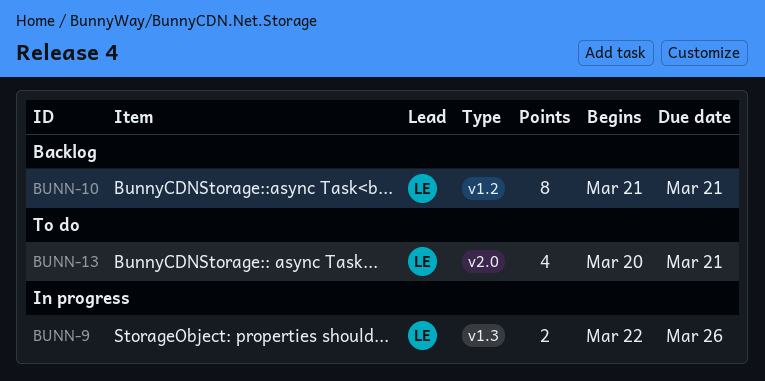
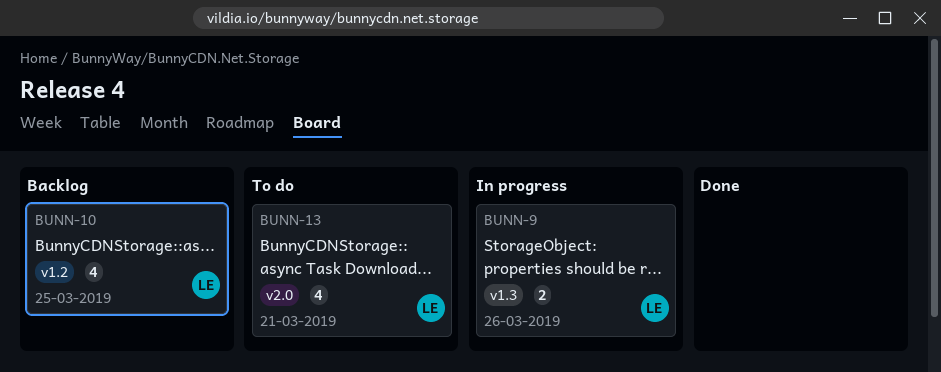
BUNN-10, estimate: 8 -> 4
BUNN-10, due: Mar 21 -> Mar 25

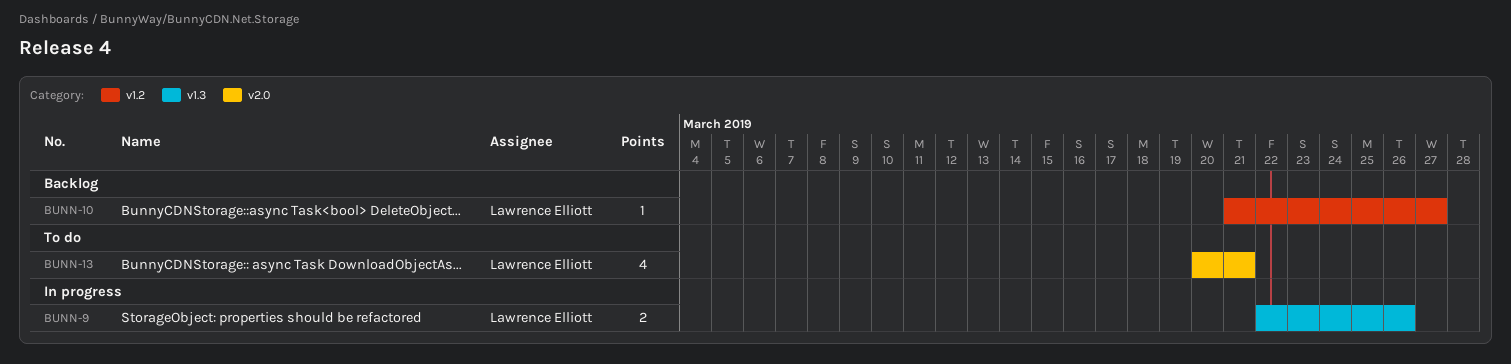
BUNN-10, estimate: 4 -> 1
BUNN-10, due: Mar 25 -> Mar 27

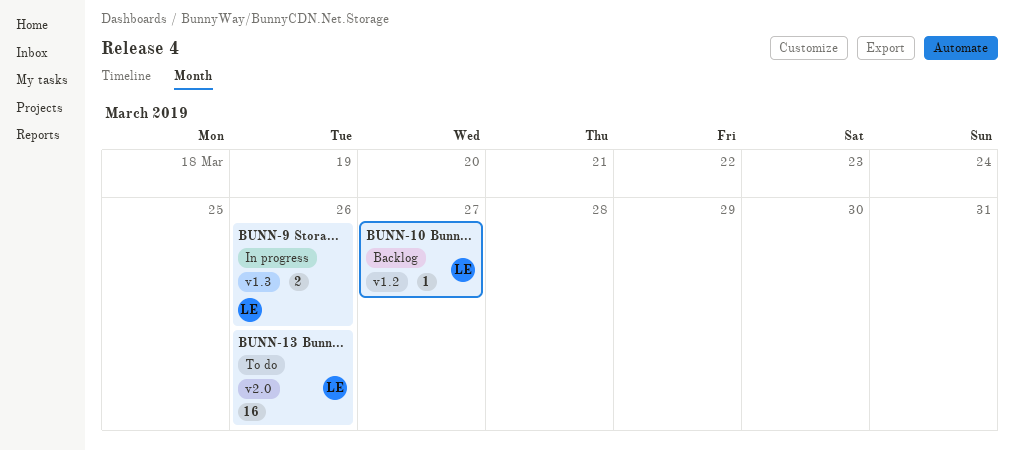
BUNN-13, estimate: 4 -> 16
BUNN-13, due: Mar 21 -> Mar 26

